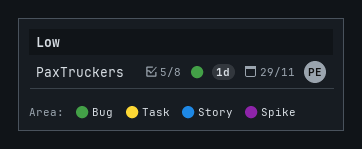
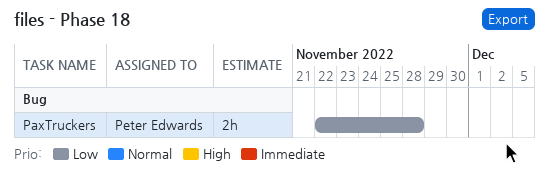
PaxTruckers, estimate: 1d -> 2h
PaxTruckers, due: Nov 29 -> Nov 28

